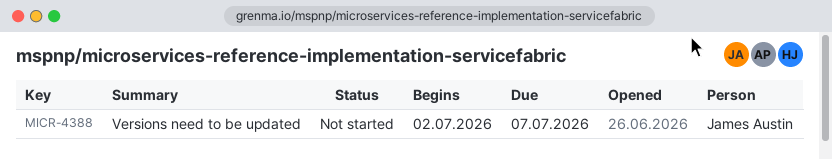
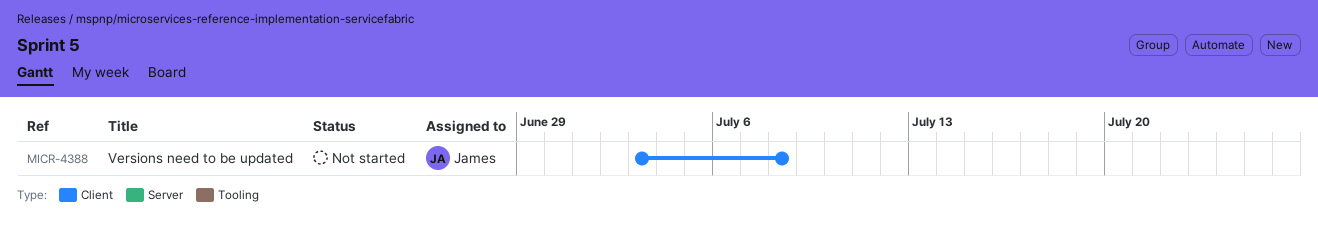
MICR-4388, start: Jul 2 -> Jul 3
MICR-4388, due: Jul 7 -> Jul 8

